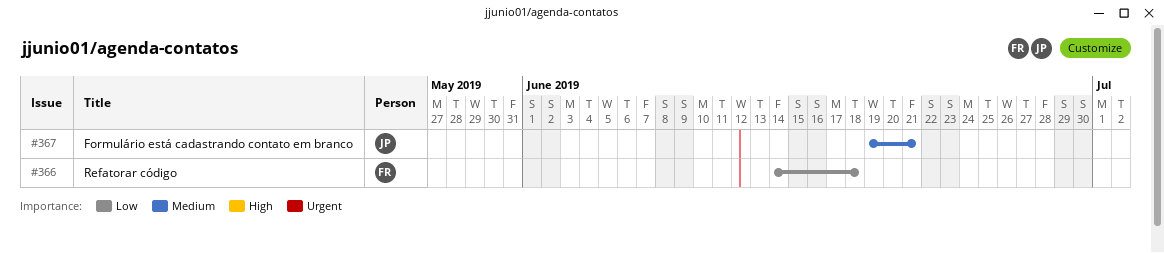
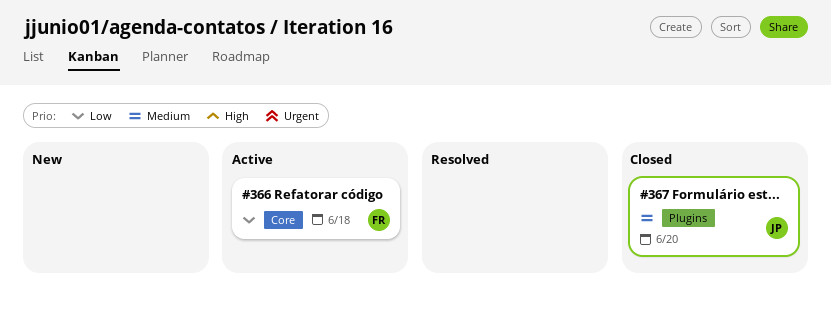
#367, due: Jun 21 -> Jun 20

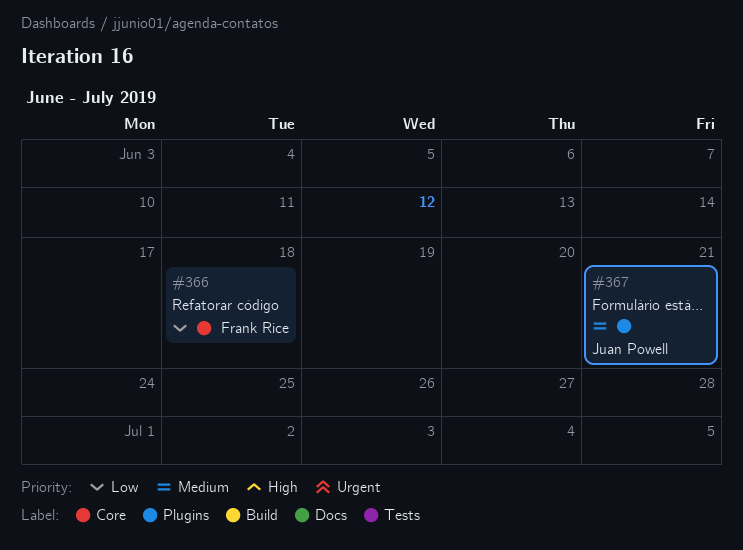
#367, due: Jun 20 -> Jun 21

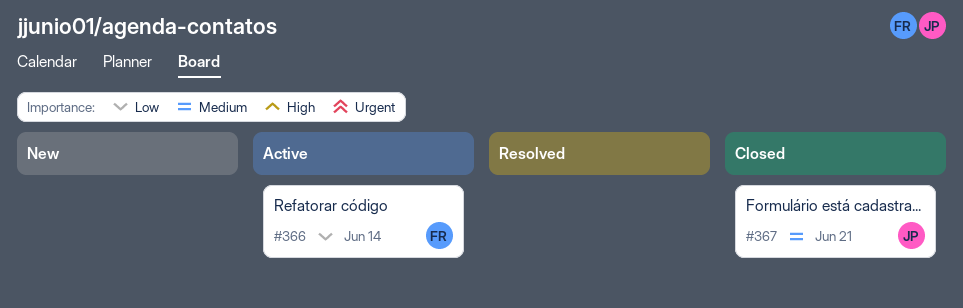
#366, due: Jun 18 -> Jun 14

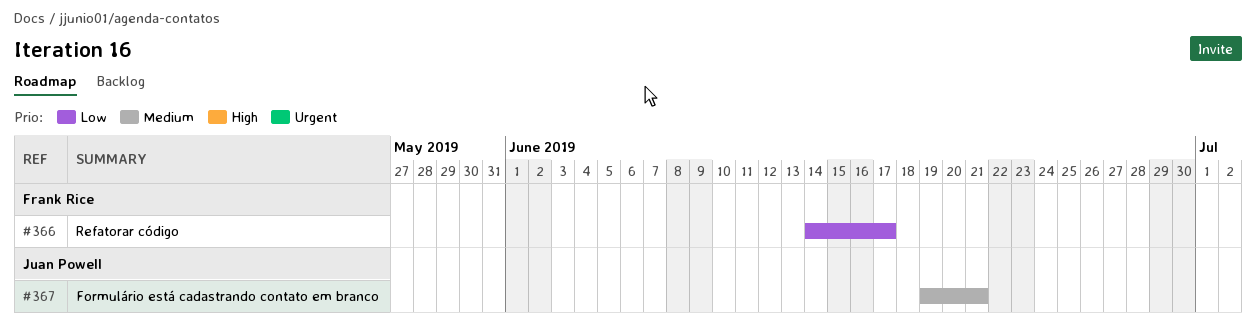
#366, due: Jun 14 -> Jun 17

